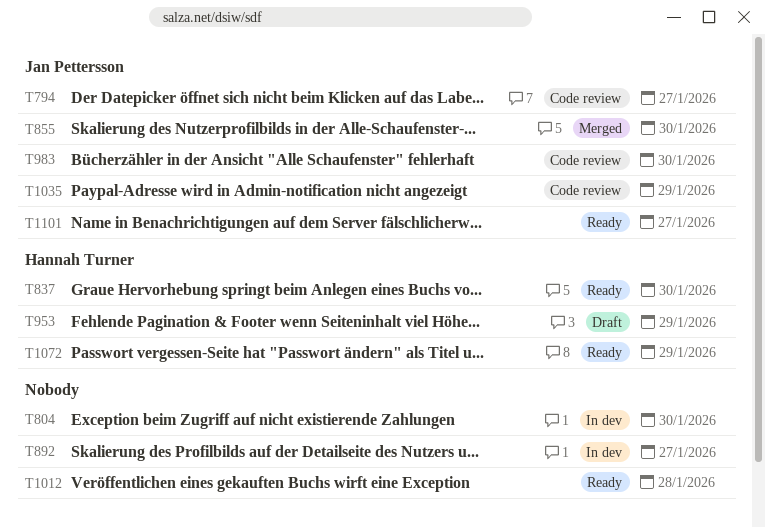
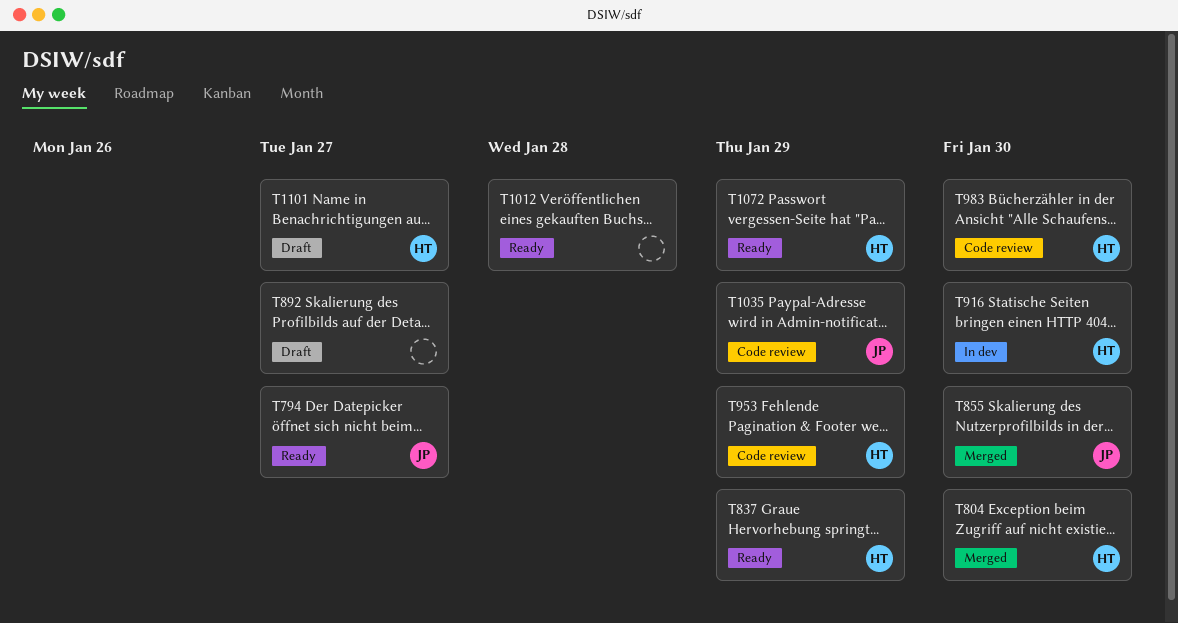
T794, status: Code review -> Ready
T804, status: In dev -> Merged
T804, owner: none -> Hannah Turner
T837, due: Jan 30 -> Jan 29
T892, status: In dev -> Draft
T916: none -> present
T953, status: Draft -> Code review
T983, owner: Jan Pettersson -> Hannah Turner
T1101, status: Ready -> Draft
T1101, owner: Jan Pettersson -> Hannah Turner

